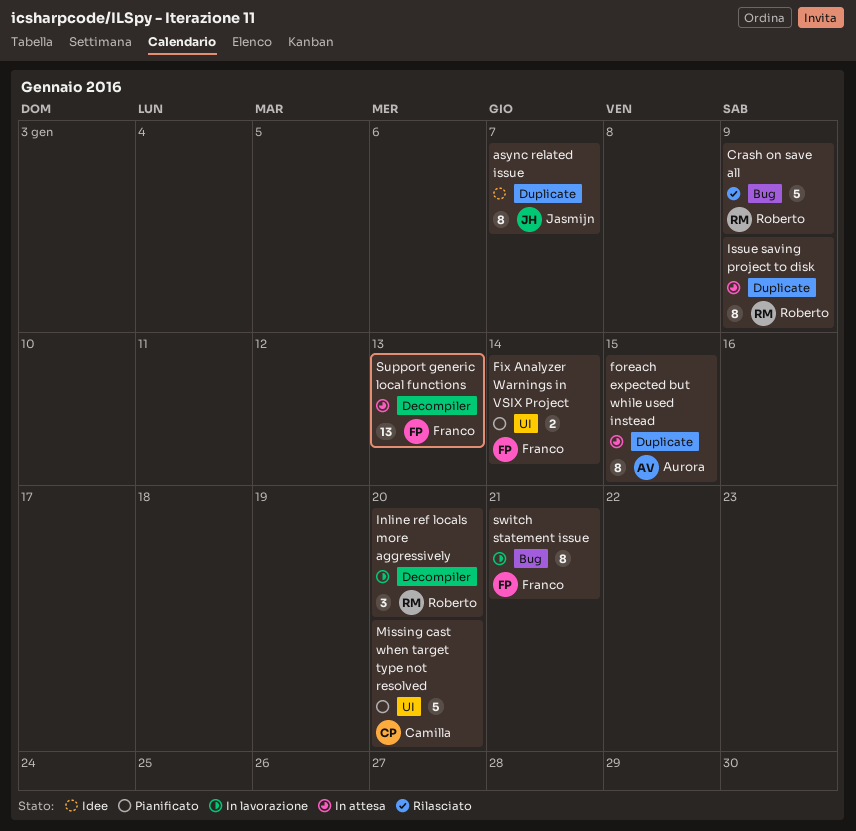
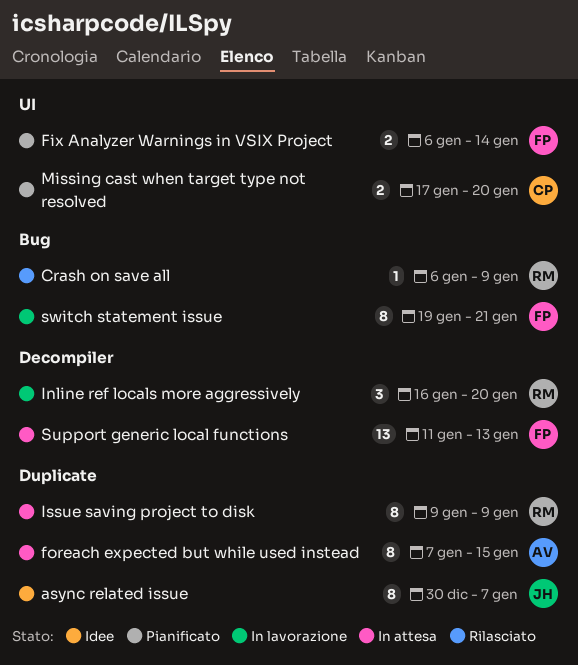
Crash on save all, estimate: 5 -> 1
Missing cast when target type not resolved, estimate: 5 -> 2

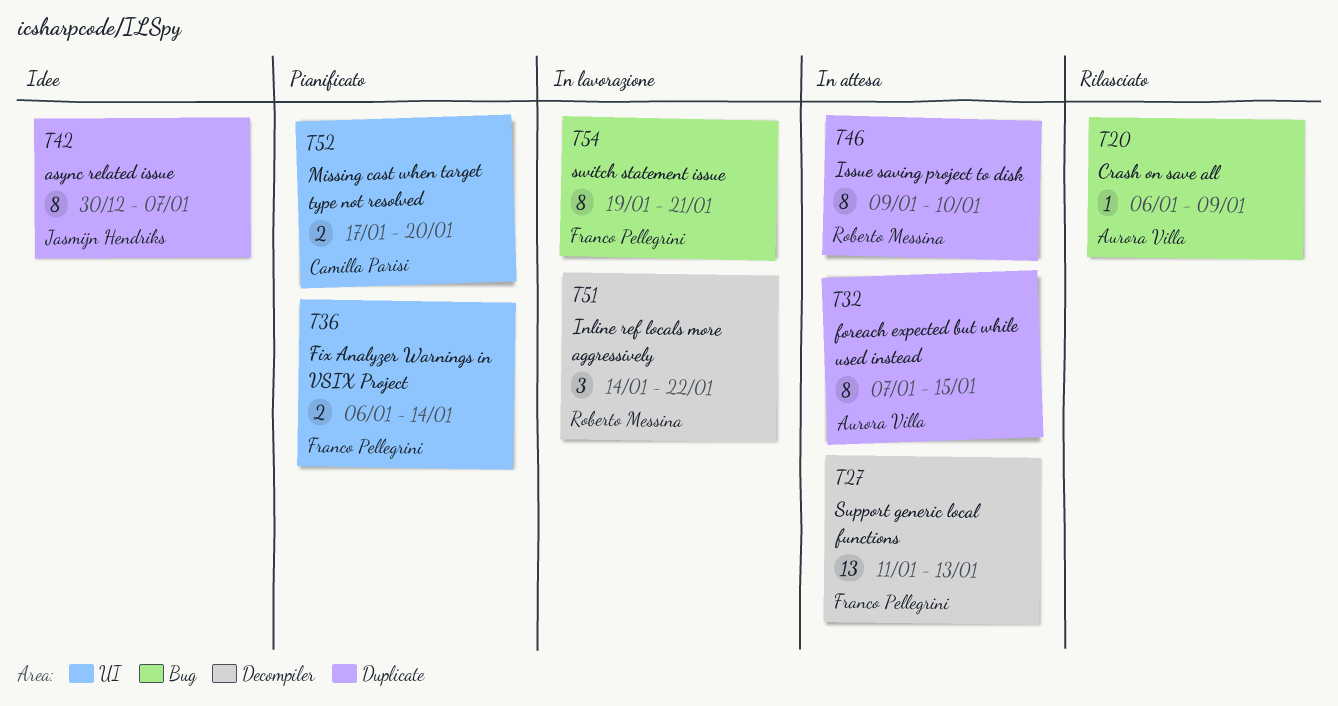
Crash on save all, owner: Roberto Messina -> Aurora Villa
Inline ref locals more aggressively, start: Jan 16 -> Jan 14
Inline ref locals more aggressively, due: Jan 20 -> Jan 22
Issue saving project to disk, due: Jan 9 -> Jan 10

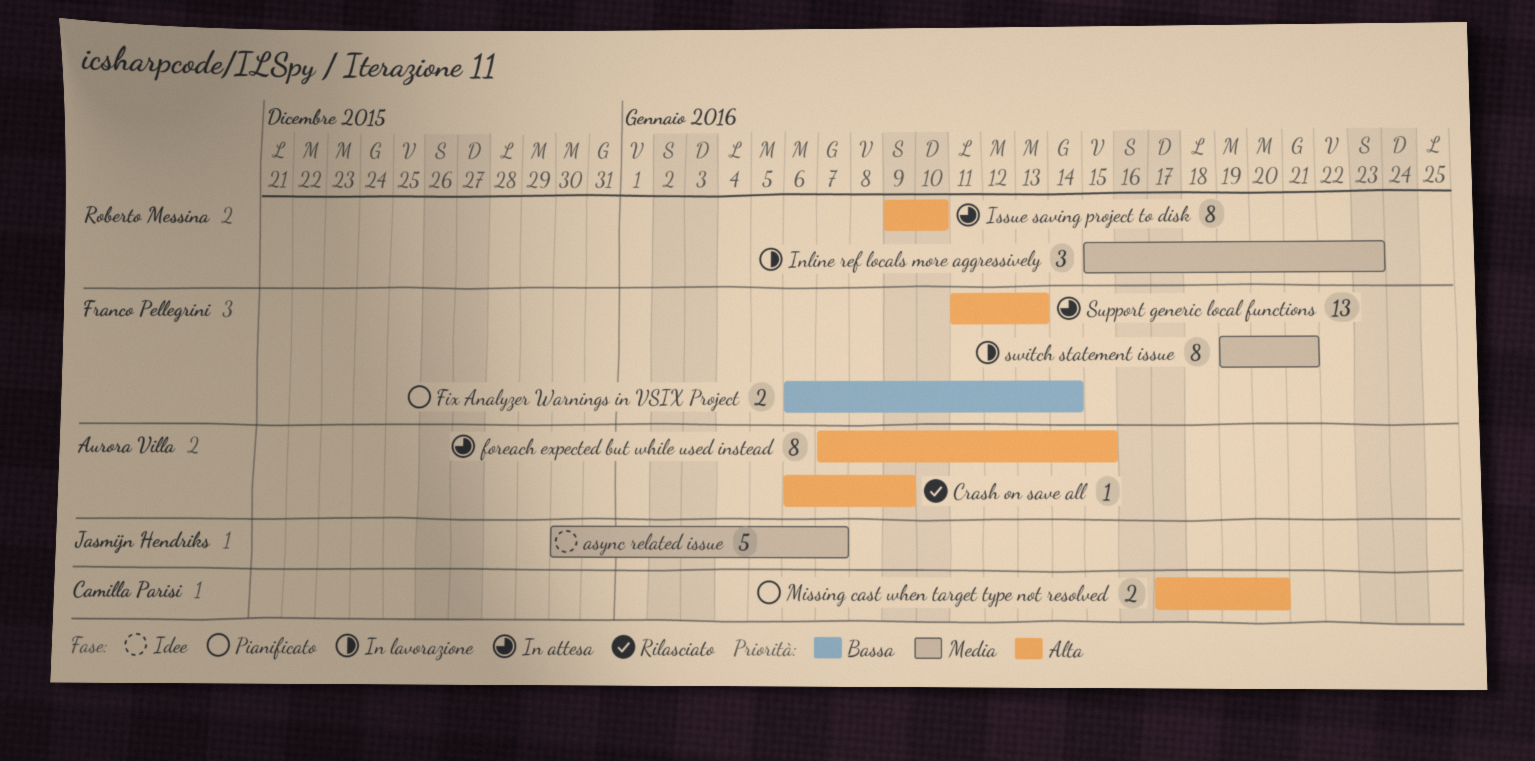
async related issue, estimate: 8 -> 5
Inline ref locals more aggressively, start: Jan 14 -> Jan 15
Inline ref locals more aggressively, due: Jan 22 -> Jan 23

